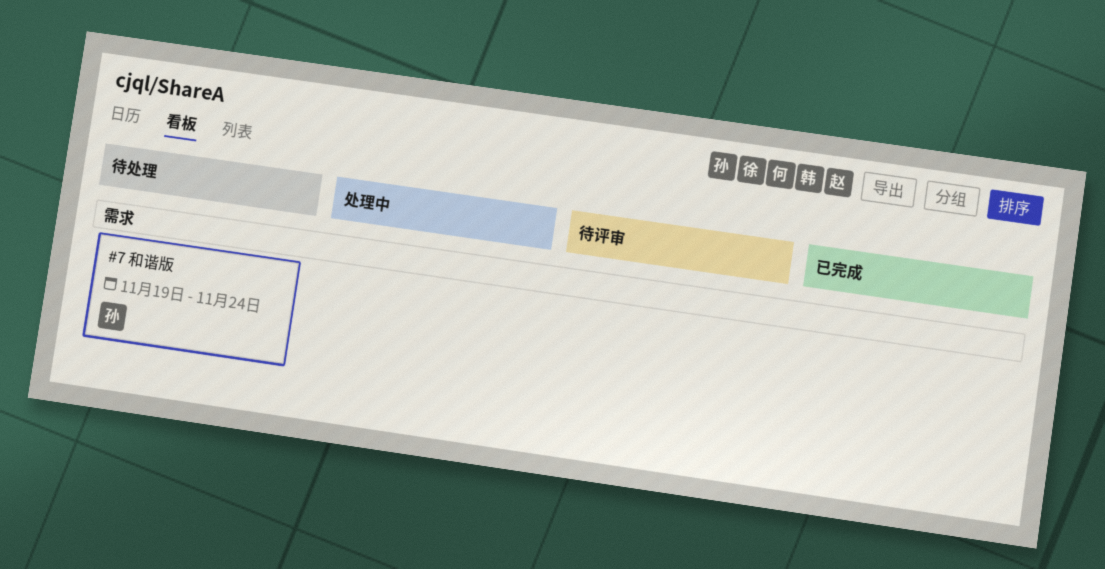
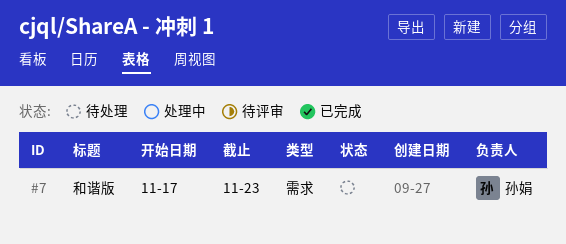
#7, start: Nov 19 -> Nov 17
#7, due: Nov 24 -> Nov 23

